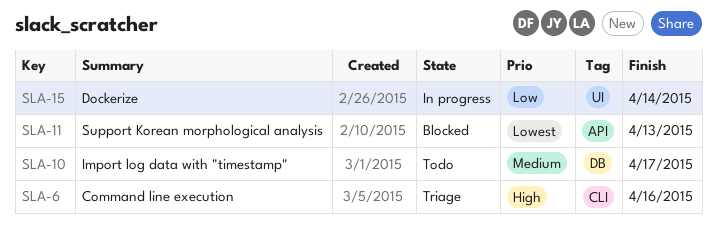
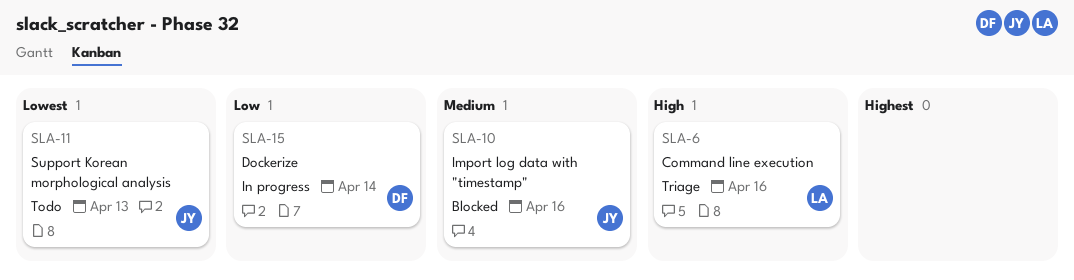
SLA-10, status: Todo -> Blocked
SLA-10, due: Apr 17 -> Apr 16
SLA-11, status: Blocked -> Todo

